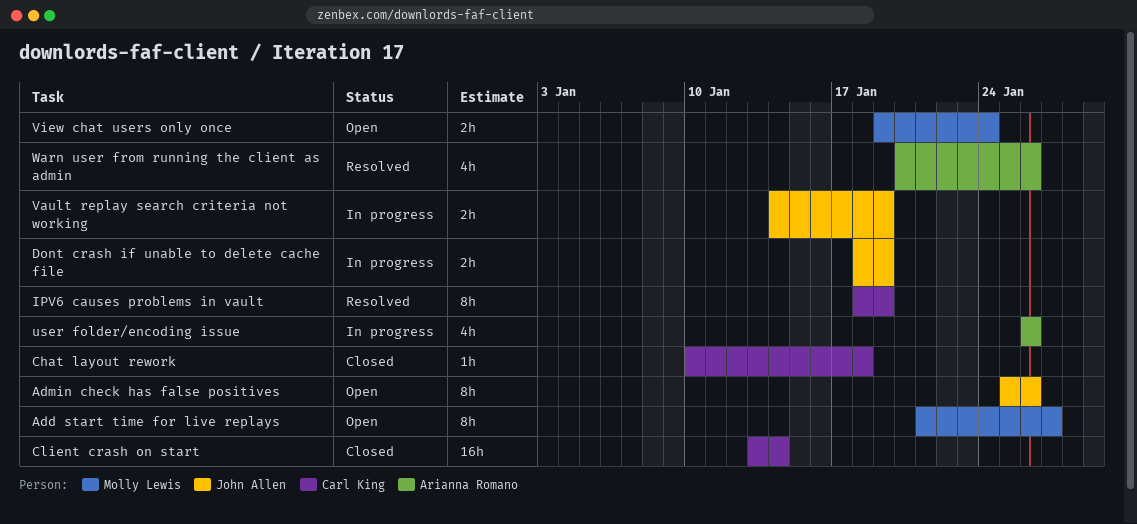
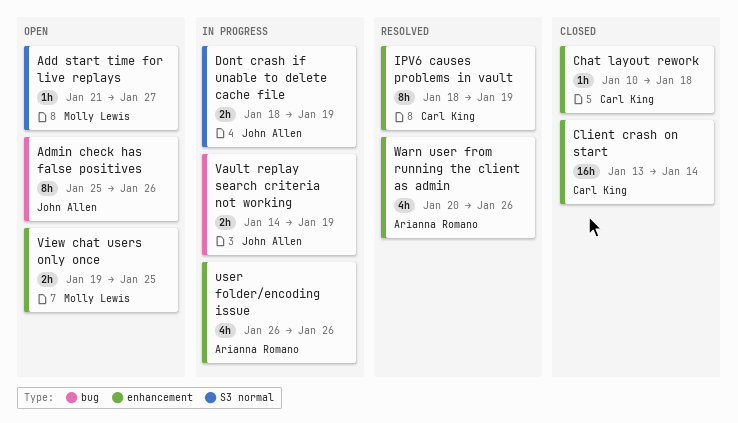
Add start time for live replays, estimate: 8h -> 1h
View chat users only once, due: Jan 24 -> Jan 25

